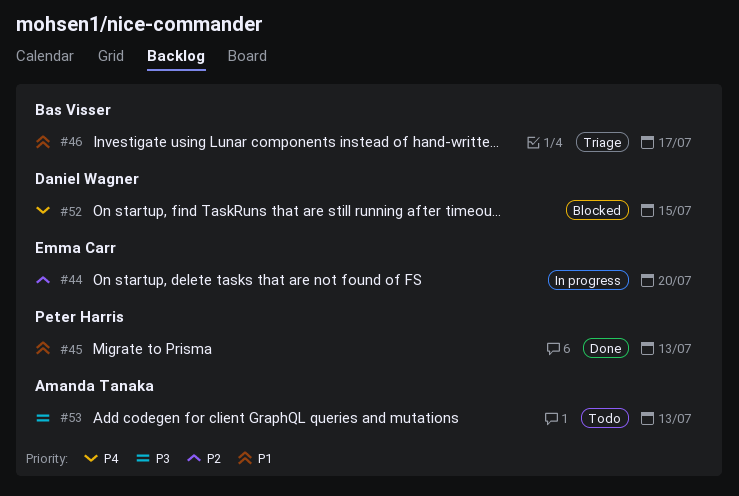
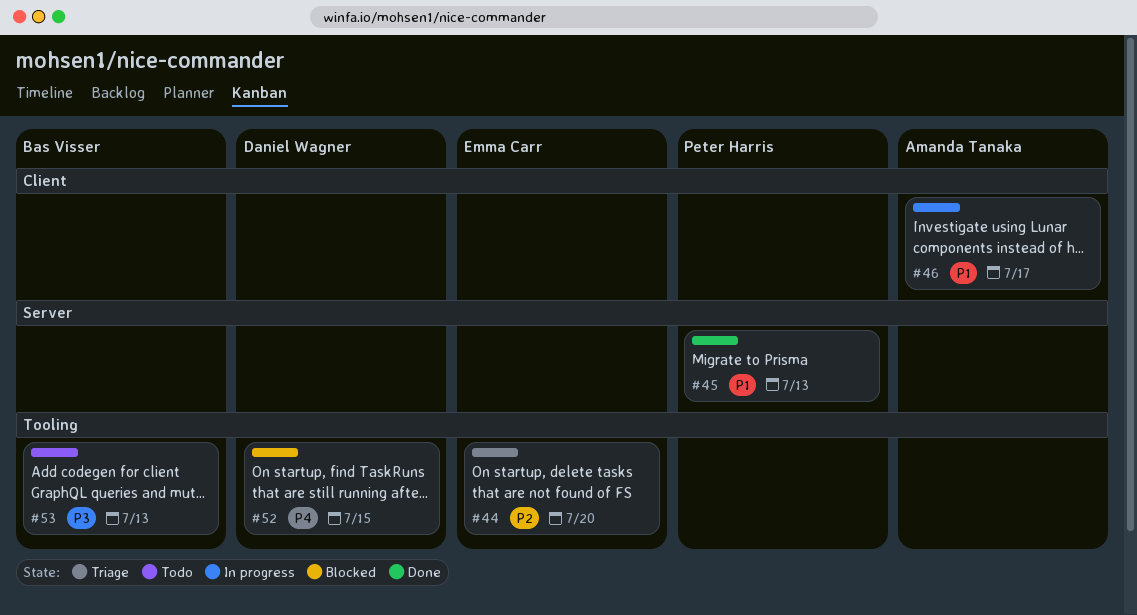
#44, status: In progress -> Triage
#46, status: Triage -> In progress
#46, owner: Bas Visser -> Amanda Tanaka
#53, owner: Amanda Tanaka -> Bas Visser

